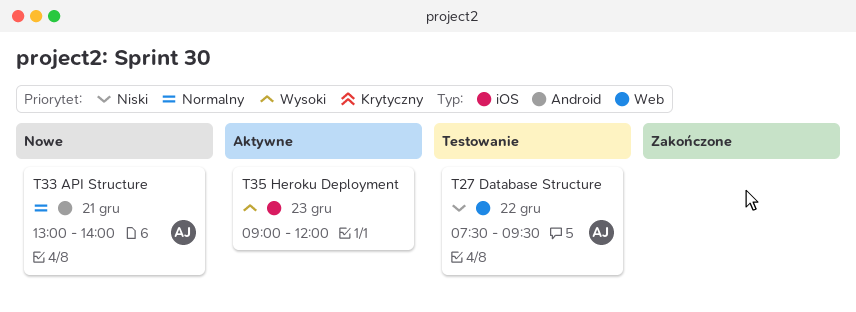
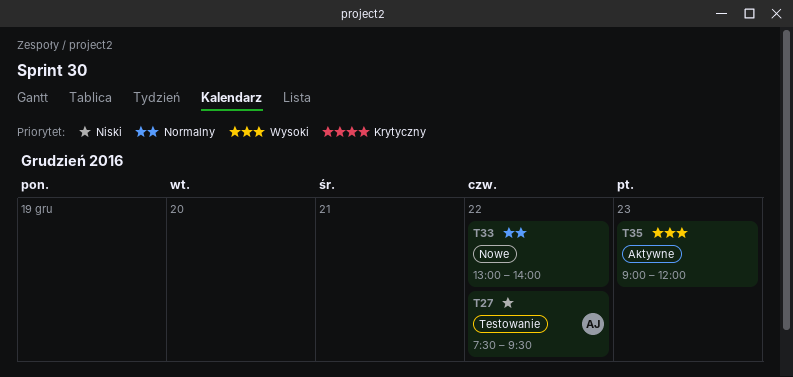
T33, owner: AJ -> none
T33, day: Dec 21 -> Dec 22

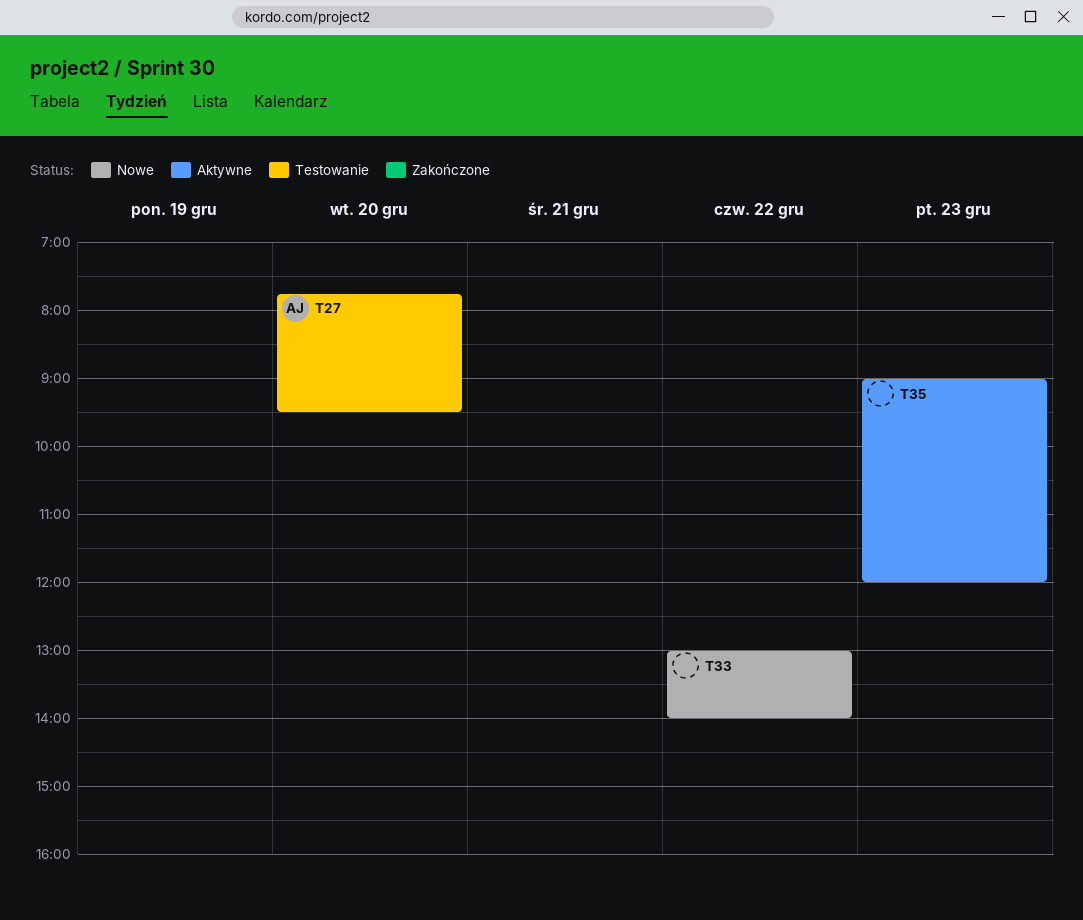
T27, day: Dec 22 -> Dec 20
T27, begins: 07:30 -> 07:45

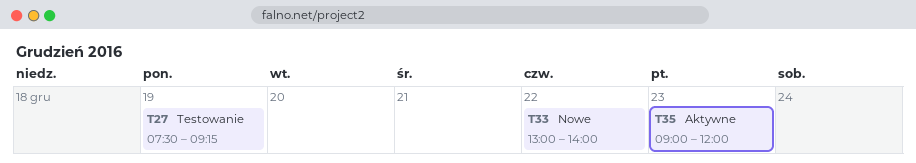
T27, day: Dec 20 -> Dec 19
T27, begins: 07:45 -> 07:30
T27, ends: 09:30 -> 09:15

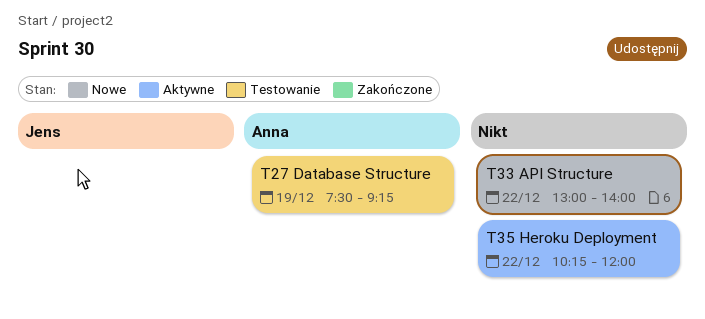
T35, day: Dec 23 -> Dec 22
T35, begins: 09:00 -> 10:15

